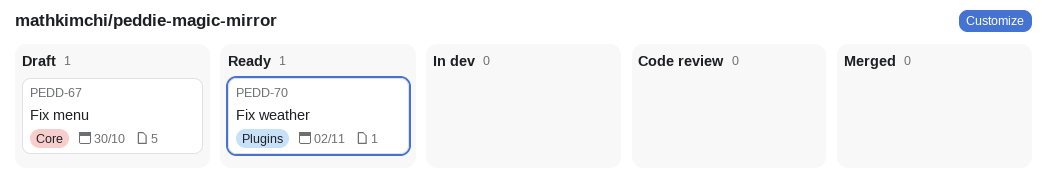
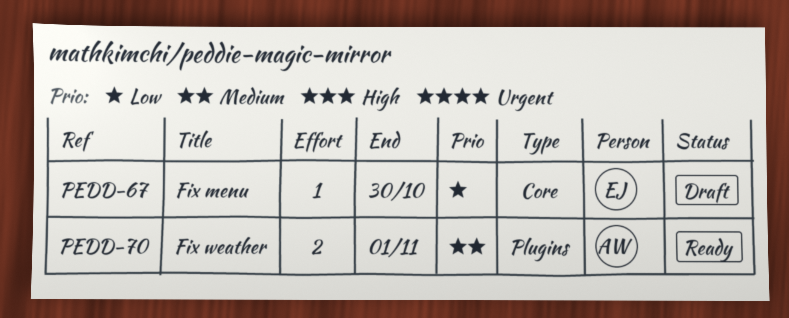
PEDD-70, due: Nov 2 -> Nov 1

